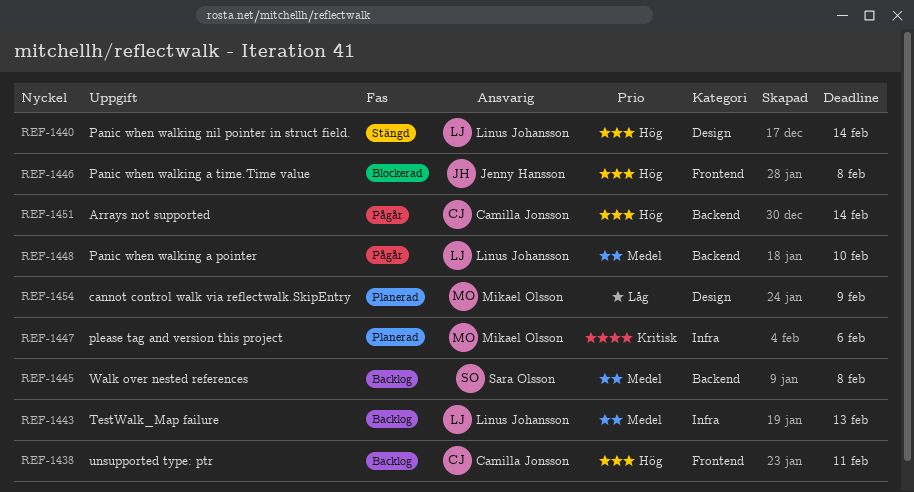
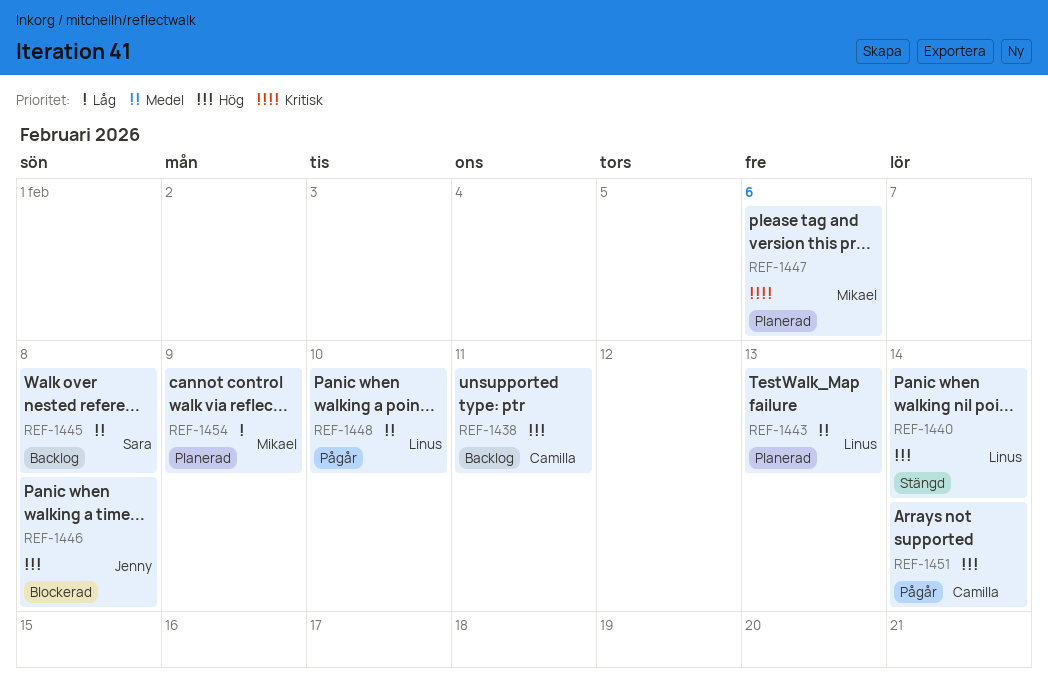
REF-1443, status: Backlog -> Planerad

